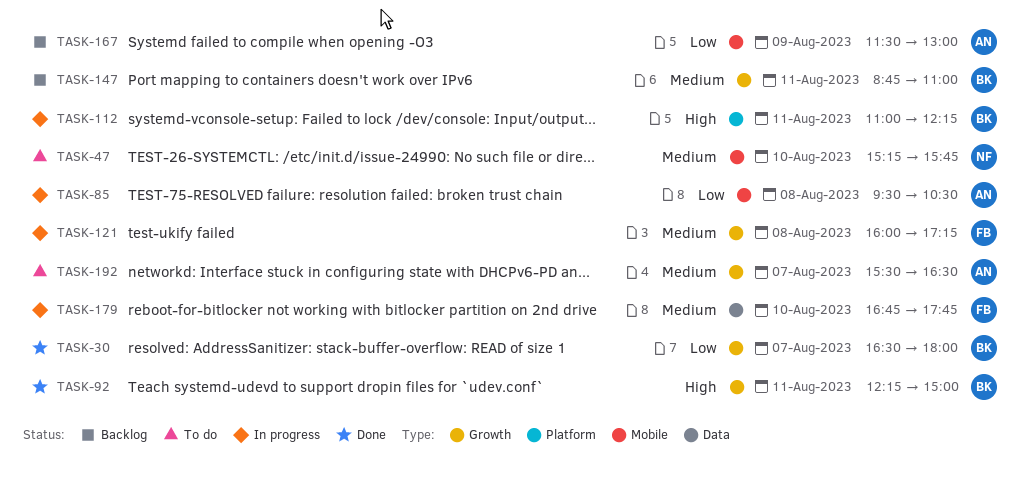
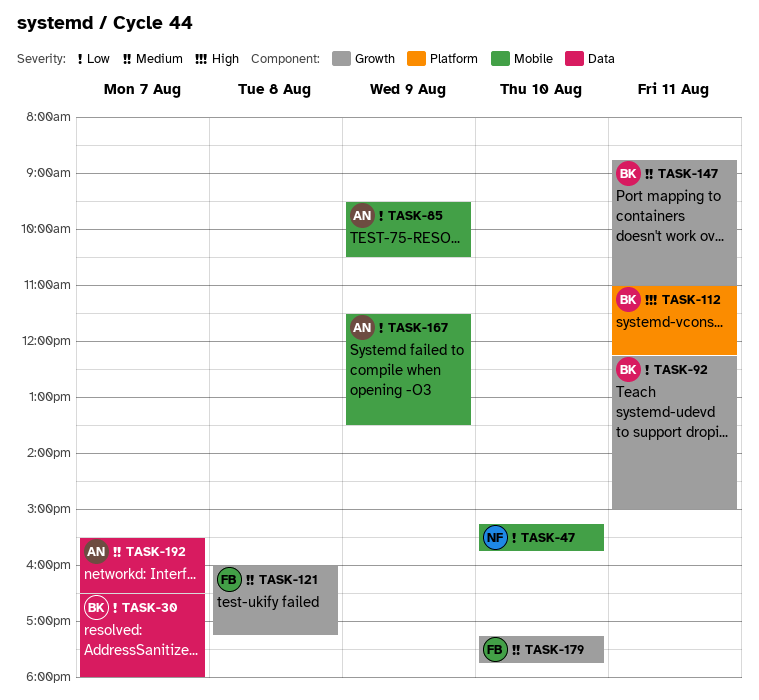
TASK-30, label: Growth -> Data
TASK-47, priority: Medium -> Low
TASK-85, day: Aug 8 -> Aug 9
TASK-92, priority: High -> Low
TASK-167, ends: 13:00 -> 13:30
TASK-179, label: Data -> Growth
TASK-179, begins: 16:45 -> 17:15
TASK-192, label: Growth -> Data

